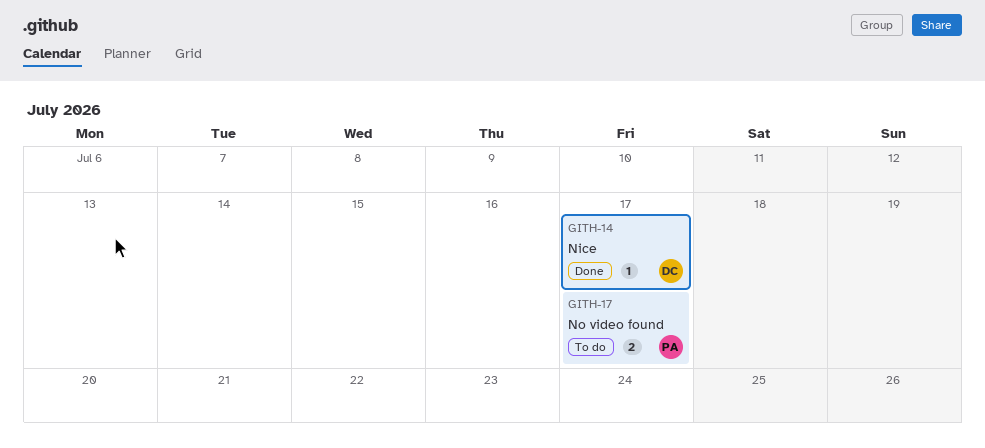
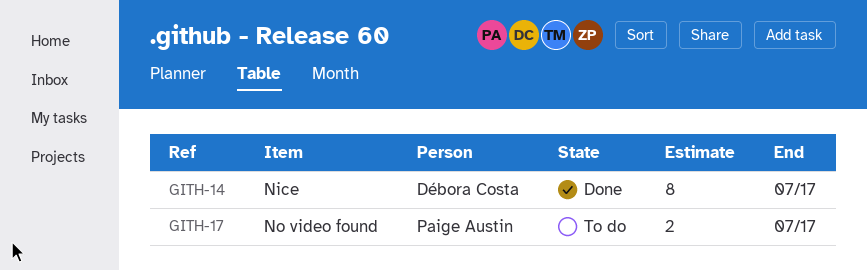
GITH-14, estimate: 1 -> 8

